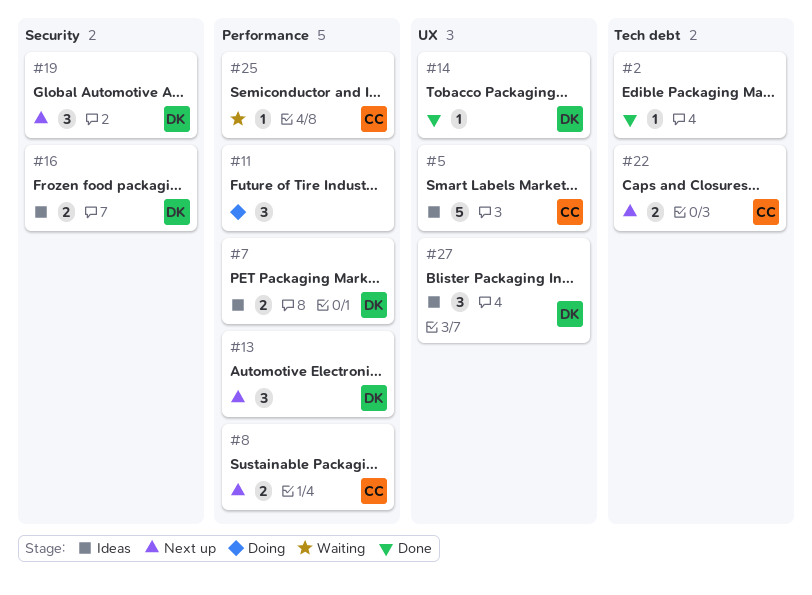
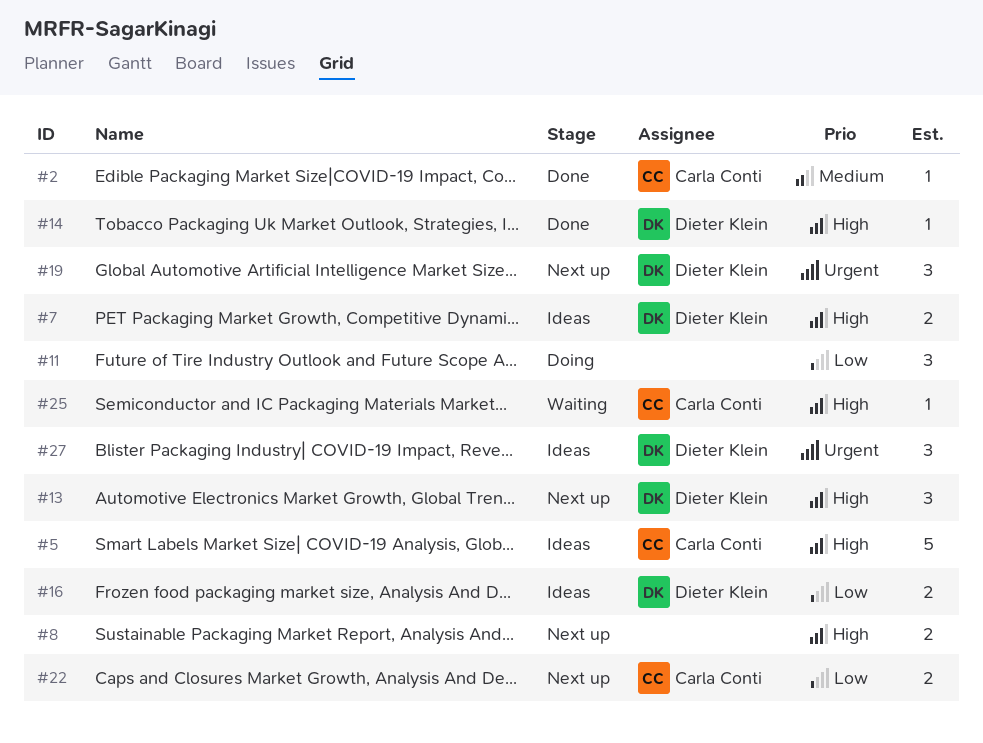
#2, owner: none -> Carla Conti
#8, owner: Carla Conti -> none

